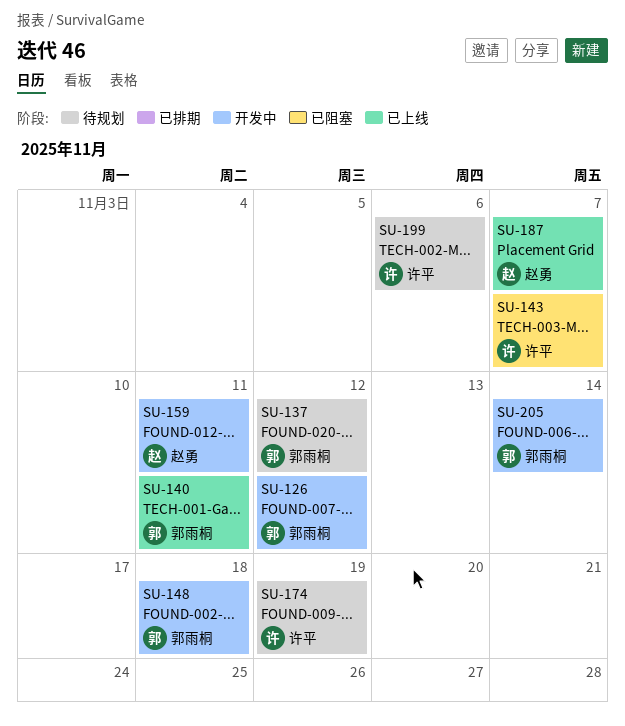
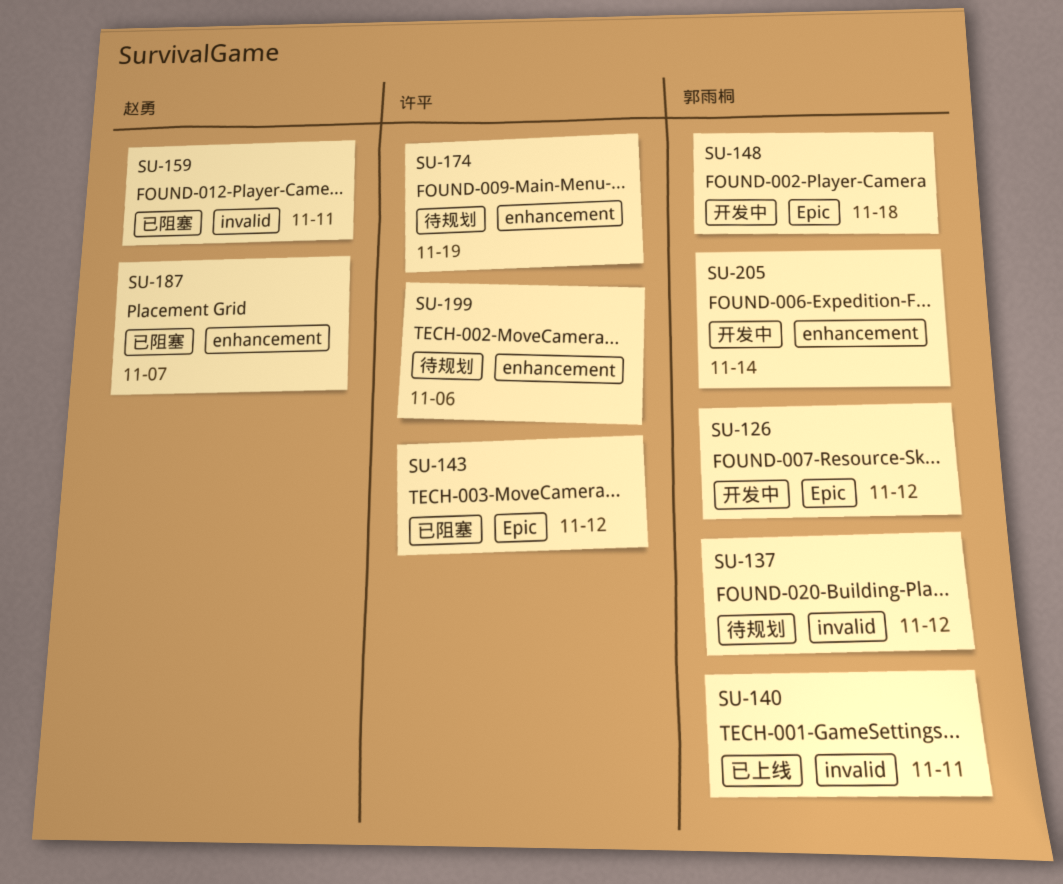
SU-143, due: Nov 7 -> Nov 12
SU-159, status: 开发中 -> 已阻塞
SU-187, status: 已上线 -> 已阻塞

